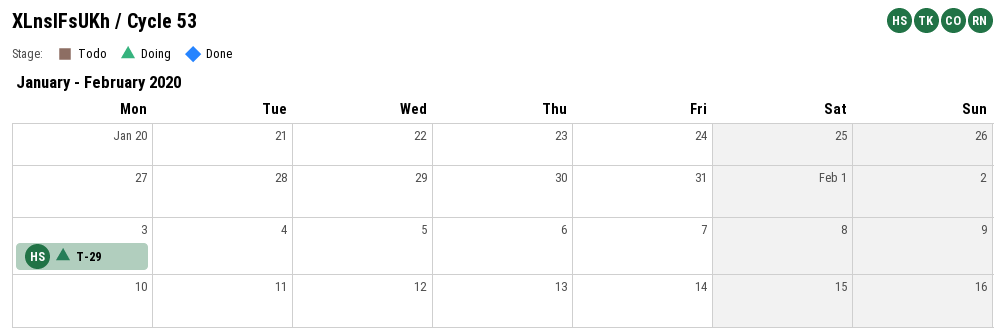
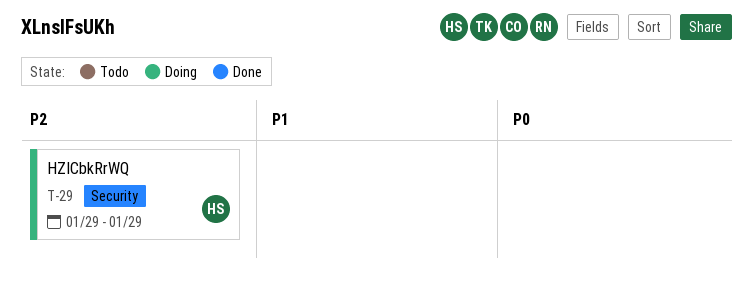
T-29, start: Feb 3 -> Jan 29
T-29, due: Feb 3 -> Jan 29

